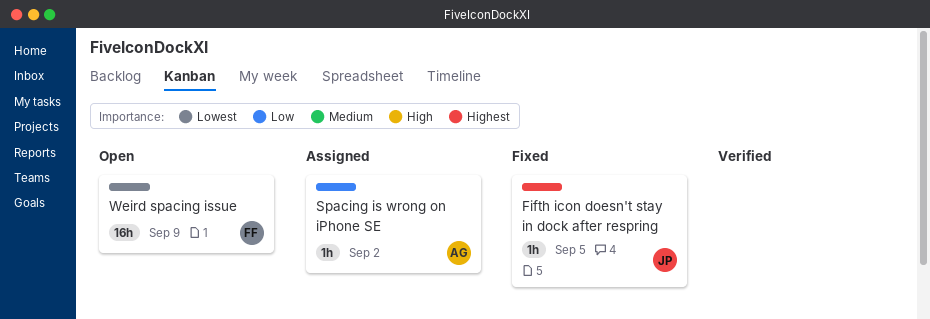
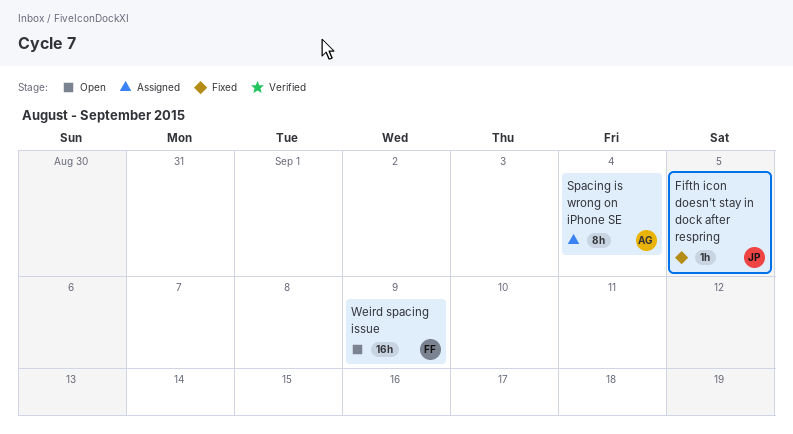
Spacing is wrong on iPhone SE, estimate: 1h -> 8h
Spacing is wrong on iPhone SE, due: Sep 2 -> Sep 4

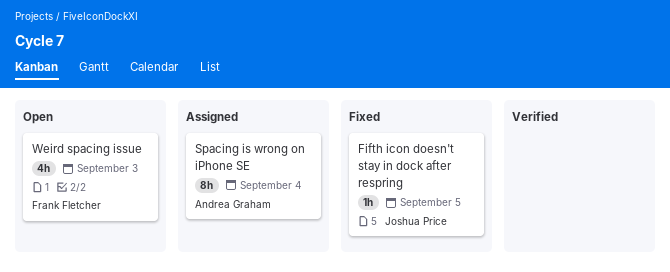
Weird spacing issue, estimate: 16h -> 4h
Weird spacing issue, due: Sep 9 -> Sep 3

